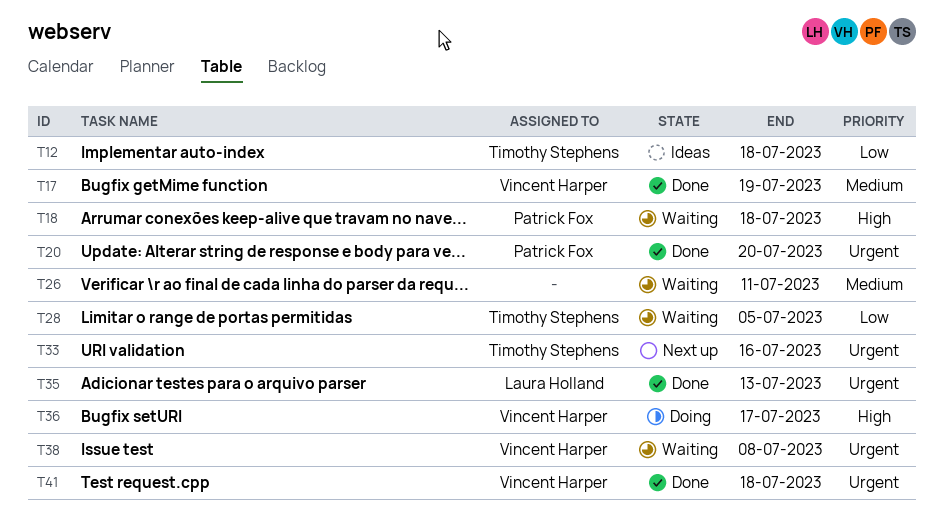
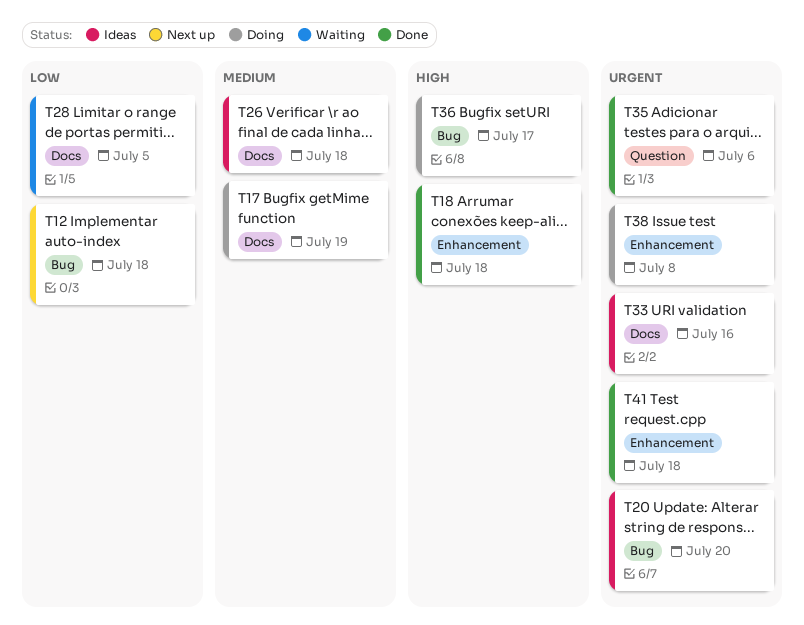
T12, status: Ideas -> Next up
T17, status: Done -> Doing
T18, status: Waiting -> Done
T20, status: Done -> Ideas
T26, status: Waiting -> Ideas
T26, due: Jul 11 -> Jul 18
T33, status: Next up -> Ideas
T35, due: Jul 13 -> Jul 6
T38, status: Waiting -> Doing

